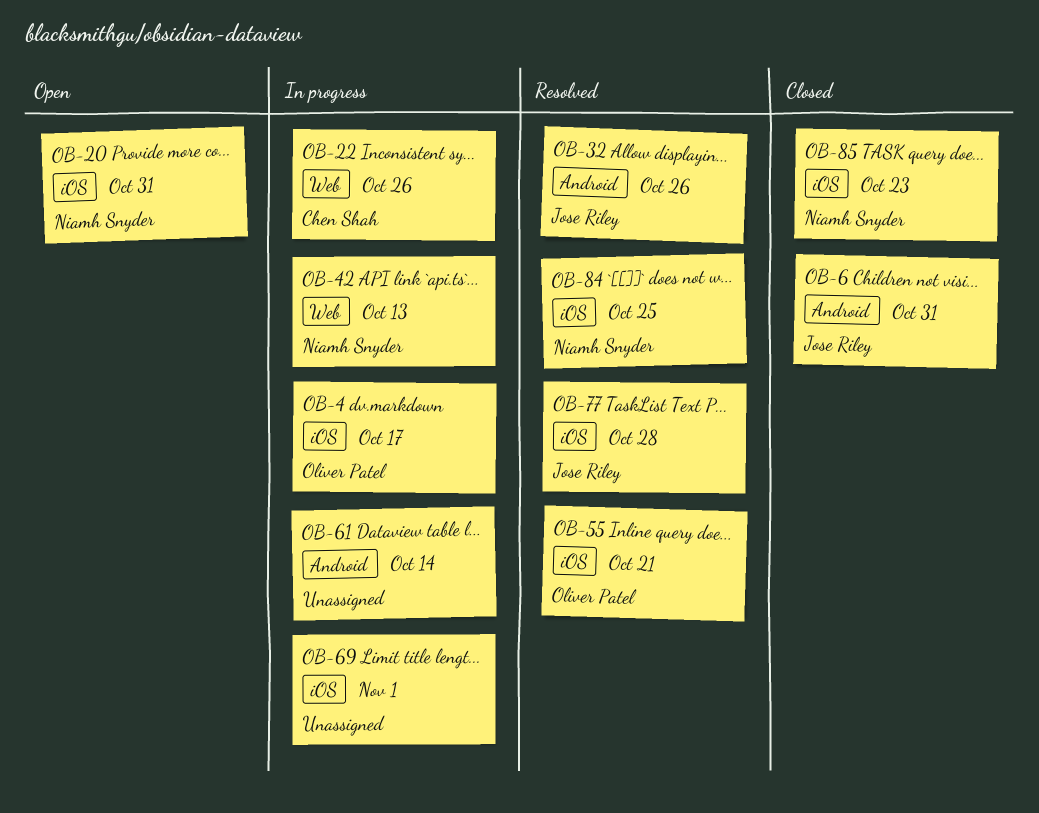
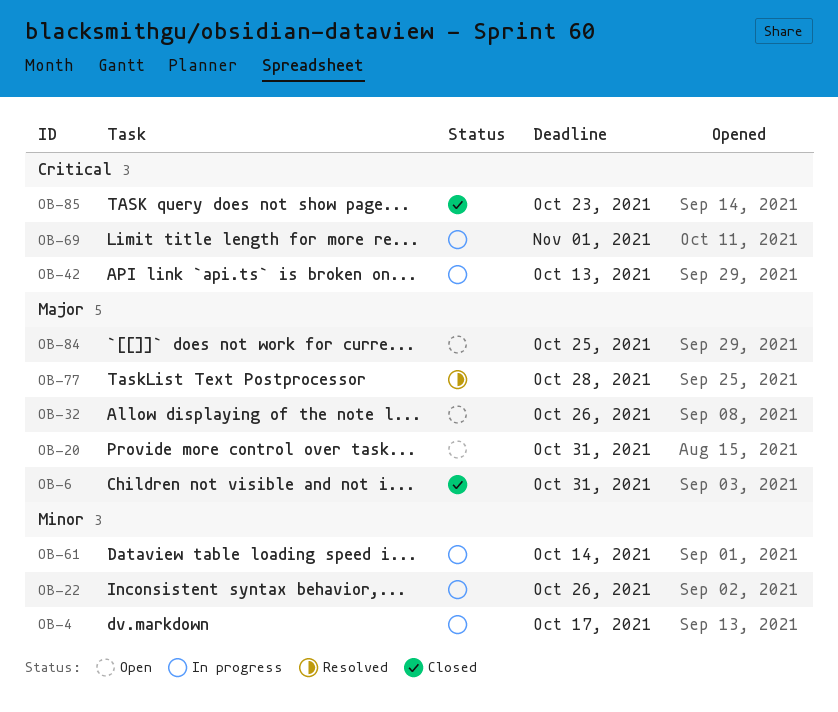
OB-32, status: Resolved -> Open
OB-55: present -> none
OB-84, status: Resolved -> Open

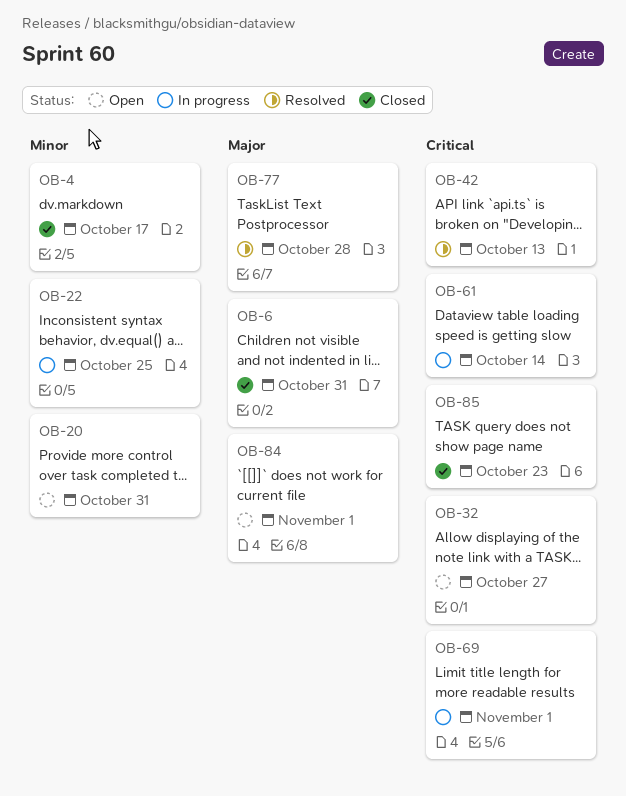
OB-4, status: In progress -> Closed
OB-20, priority: Major -> Minor
OB-22, due: Oct 26 -> Oct 25
OB-32, priority: Major -> Critical
OB-32, due: Oct 26 -> Oct 27
OB-42, status: In progress -> Resolved
OB-61, priority: Minor -> Critical
OB-84, due: Oct 25 -> Nov 1

